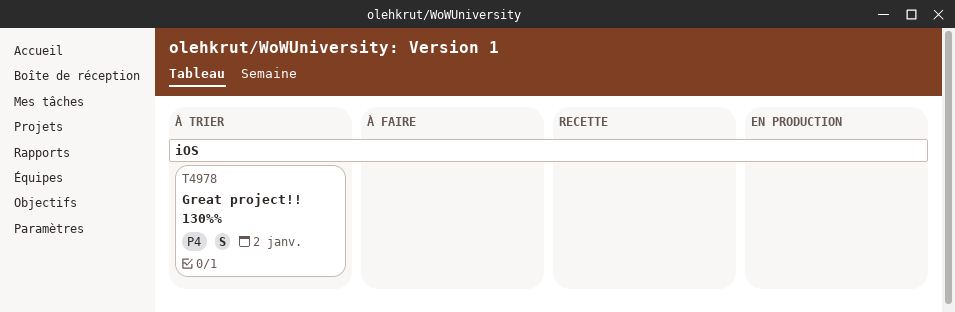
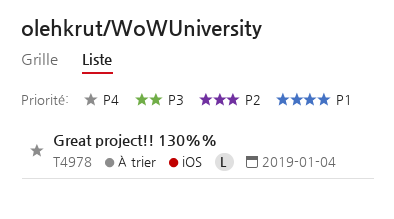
T4978, estimate: S -> L
T4978, due: Jan 2 -> Jan 4

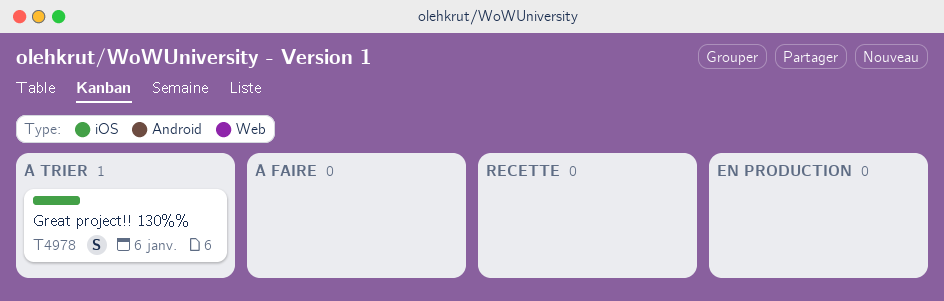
T4978, estimate: L -> S
T4978, due: Jan 4 -> Jan 6

